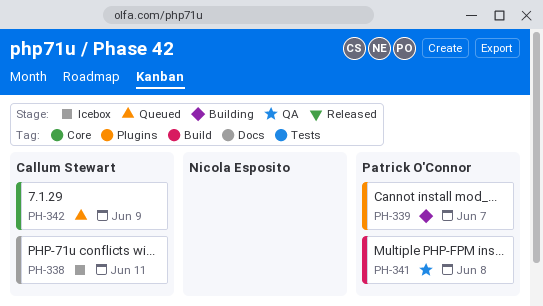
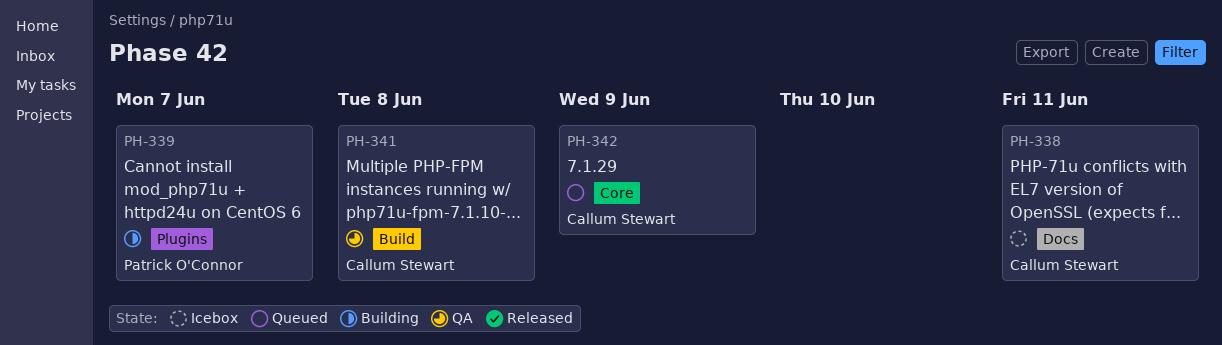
PH-341, owner: Patrick O'Connor -> Callum Stewart

